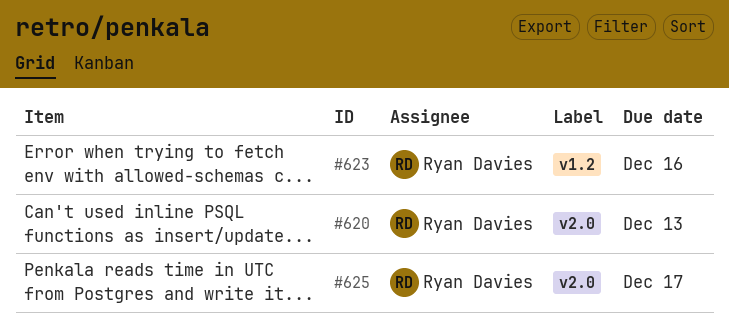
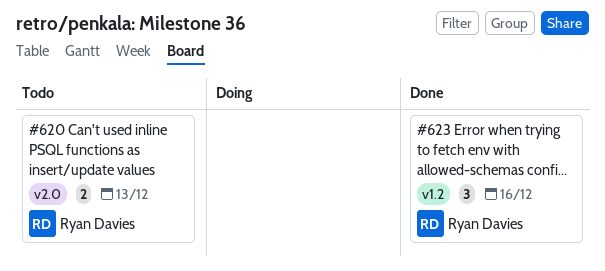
#625: present -> none

